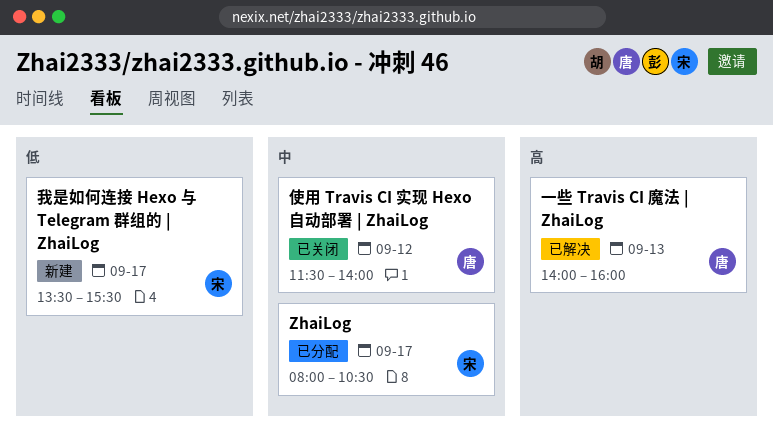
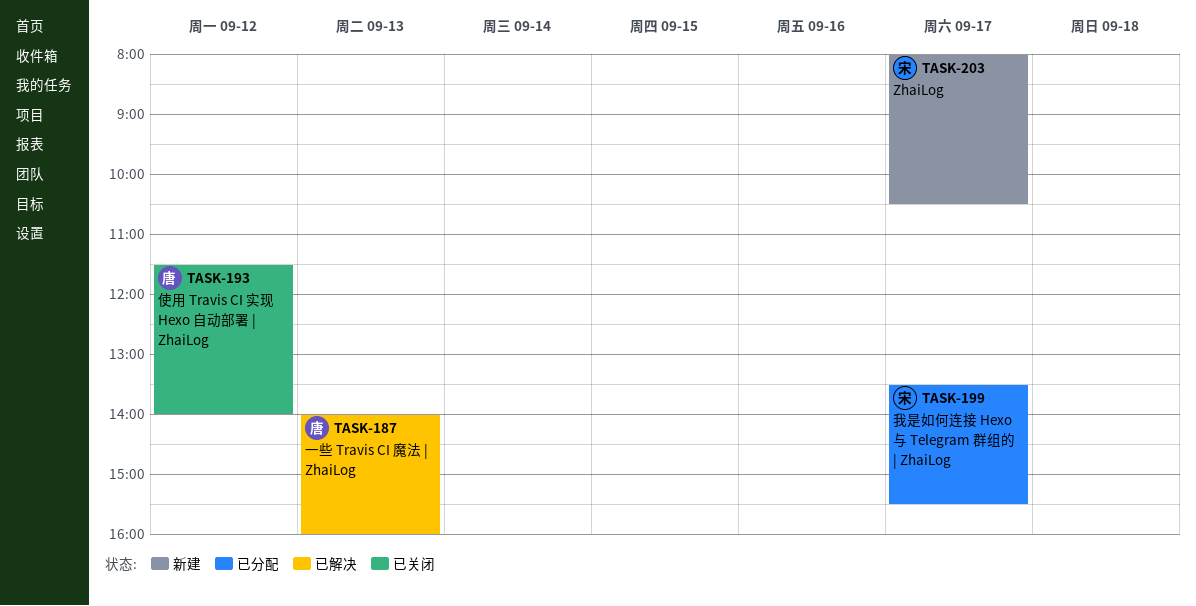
ZhaiLog, status: 已分配 -> 新建
我是如何连接 Hexo 与 Telegram 群组的 | ZhaiLog, status: 新建 -> 已分配

